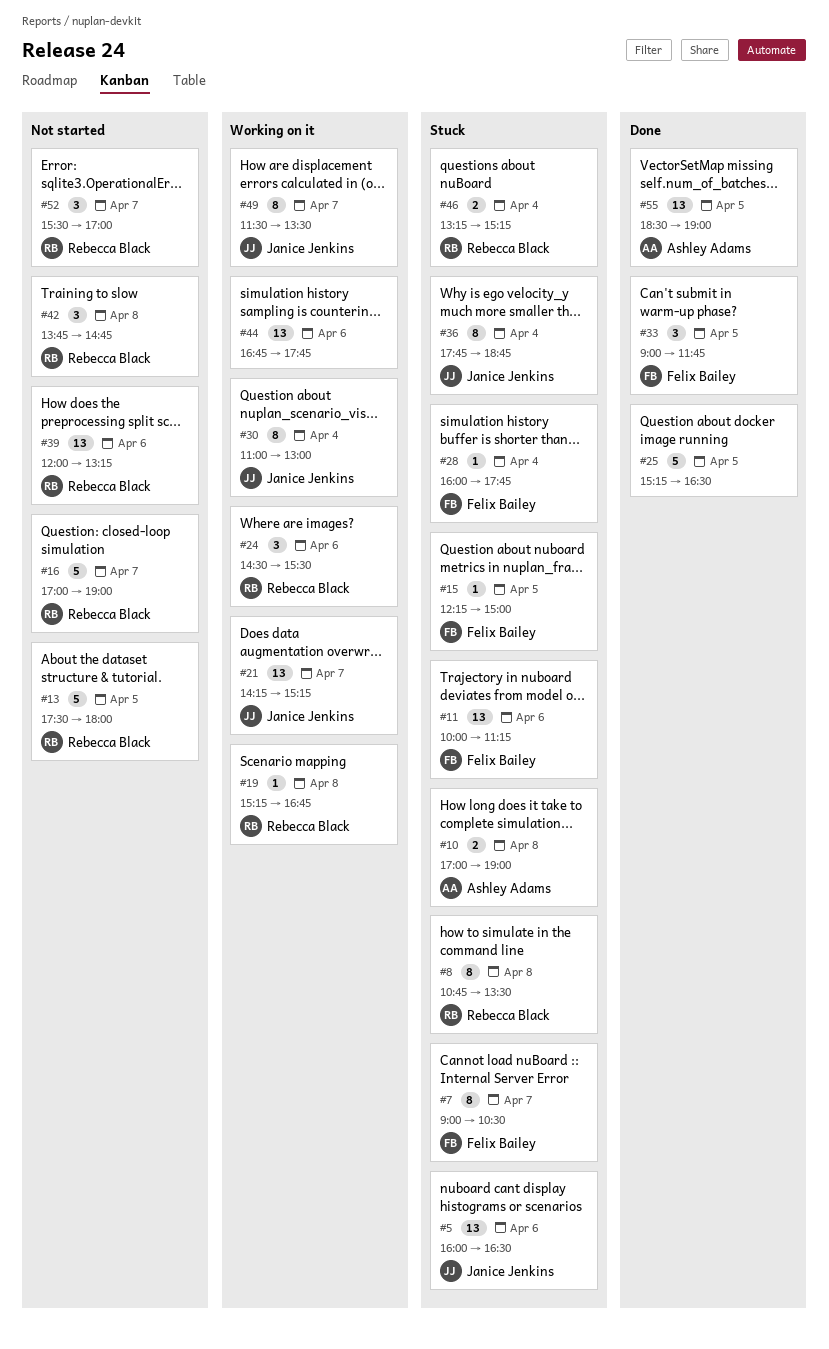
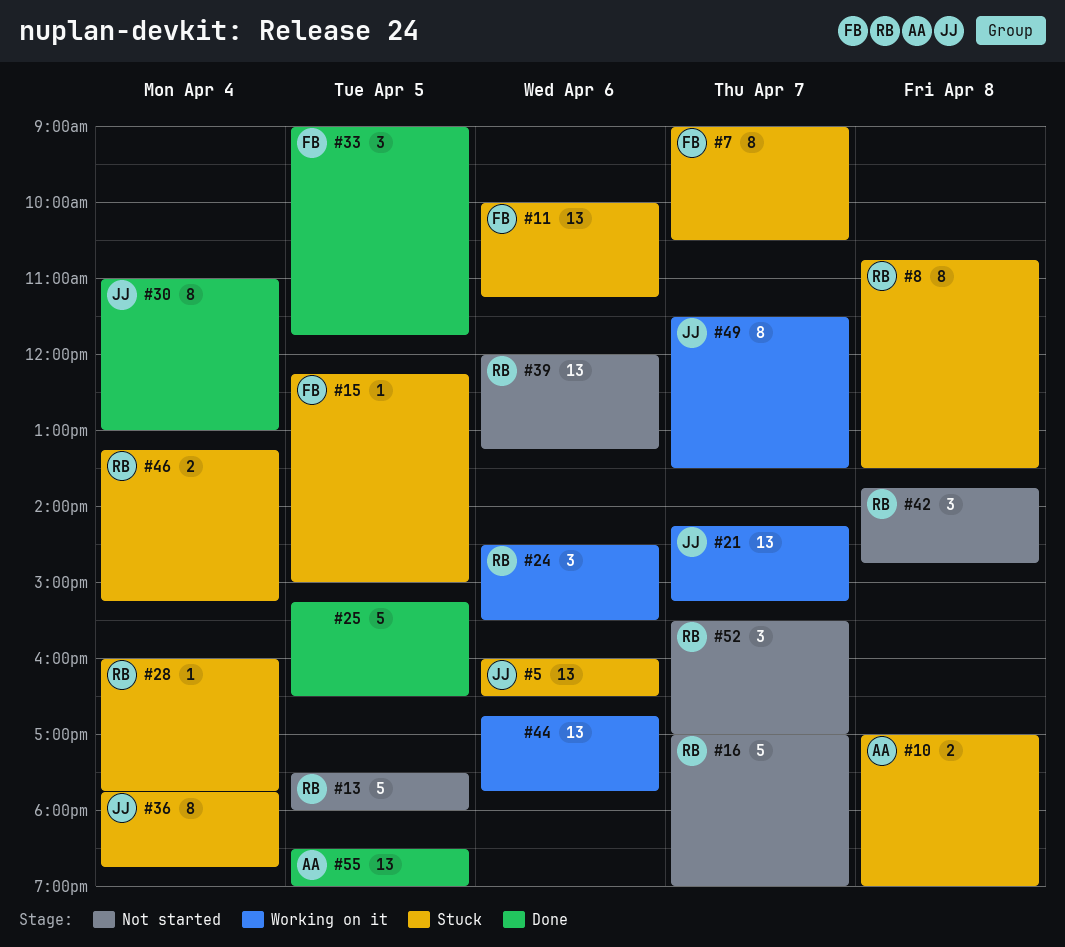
#19: present -> none
#28, owner: Felix Bailey -> Rebecca Black
#30, status: Working on it -> Done

